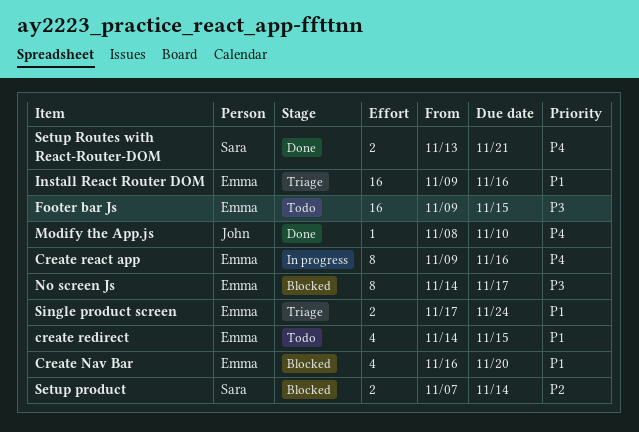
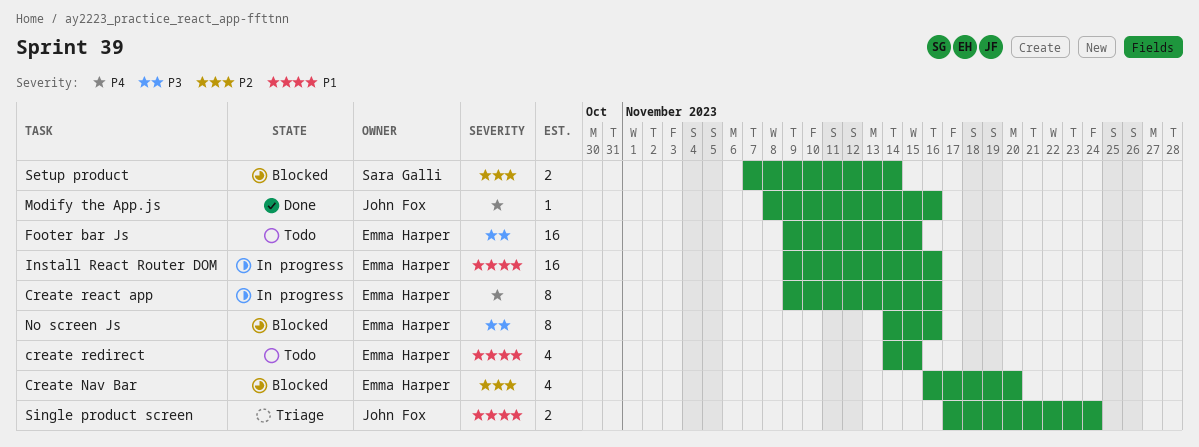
Create Nav Bar, priority: P1 -> P2
Install React Router DOM, status: Triage -> In progress
Modify the App.js, due: Nov 10 -> Nov 16
No screen Js, due: Nov 17 -> Nov 16
Setup Routes with React-Router-DOM: present -> none
Single product screen, owner: Emma Harper -> John Fox

